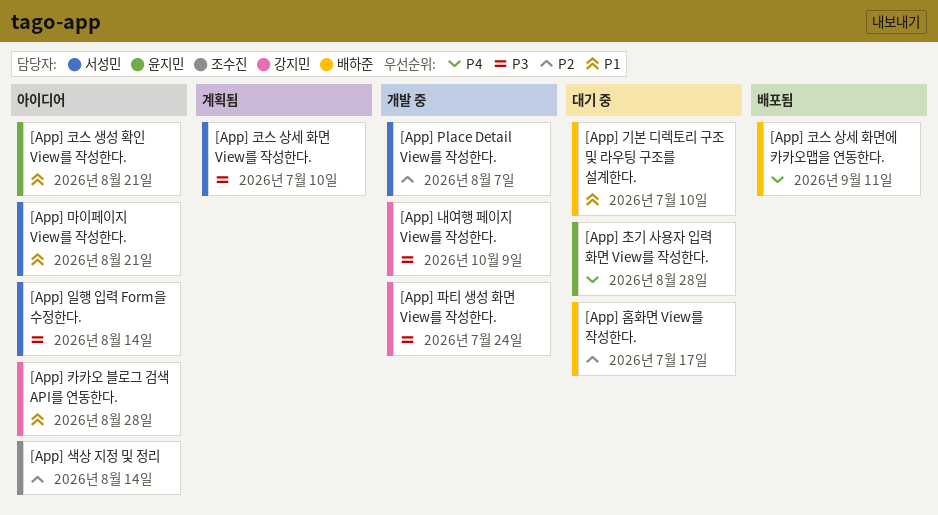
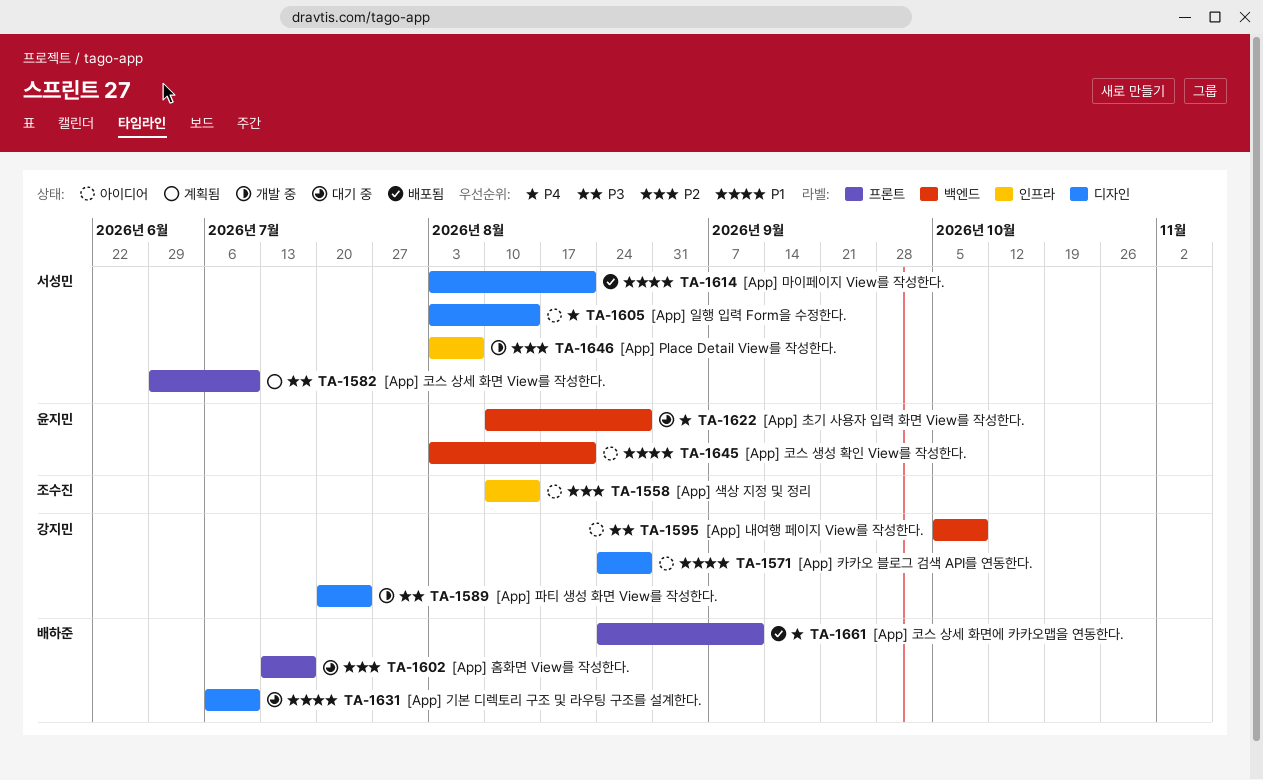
[App] 내여행 페이지 View를 작성한다., status: 개발 중 -> 아이디어
[App] 마이페이지 View를 작성한다., status: 아이디어 -> 배포됨
[App] 일행 입력 Form을 수정한다., priority: P3 -> P4

